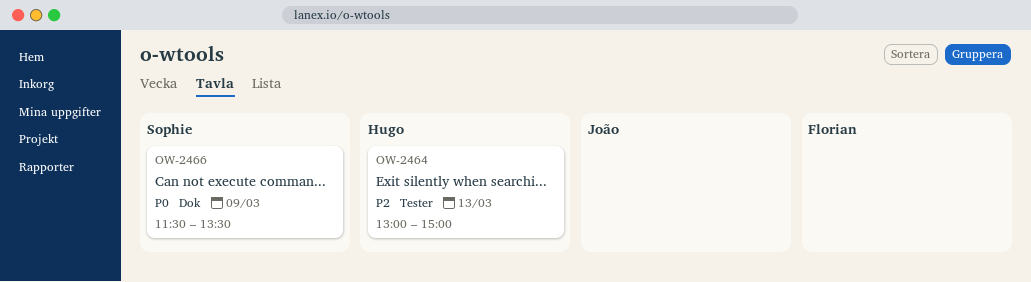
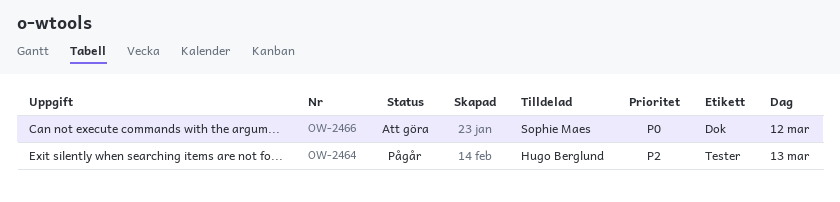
OW-2466, day: Mar 9 -> Mar 12

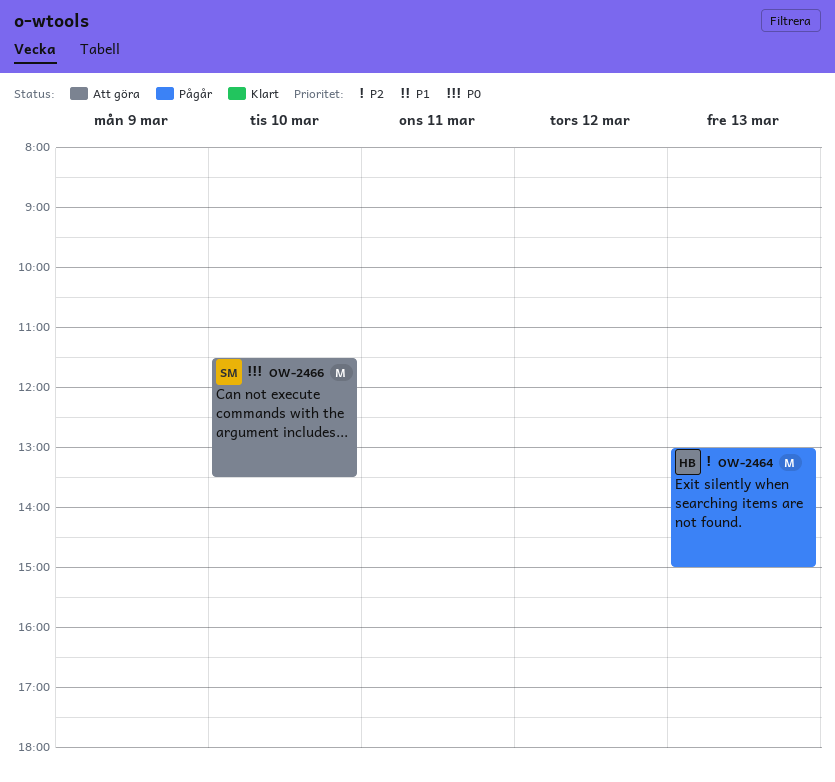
OW-2466, day: Mar 12 -> Mar 10

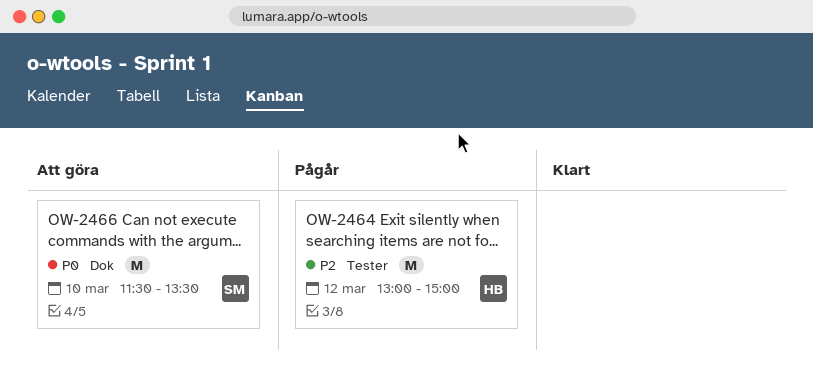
OW-2464, day: Mar 13 -> Mar 12

